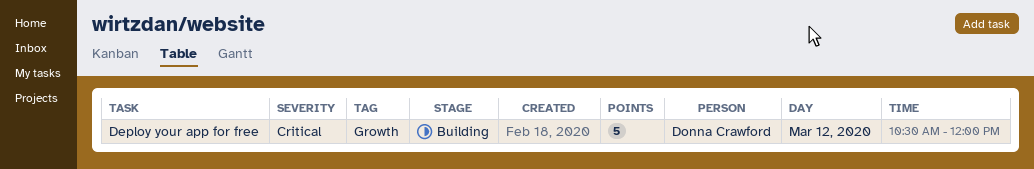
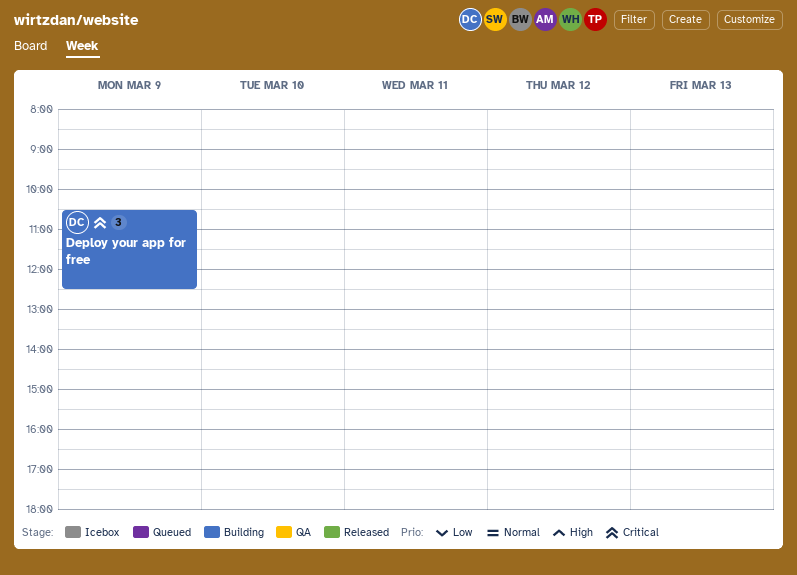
Deploy your app for free, estimate: 5 -> 3
Deploy your app for free, day: Mar 12 -> Mar 9
Deploy your app for free, ends: 12:00 -> 12:30

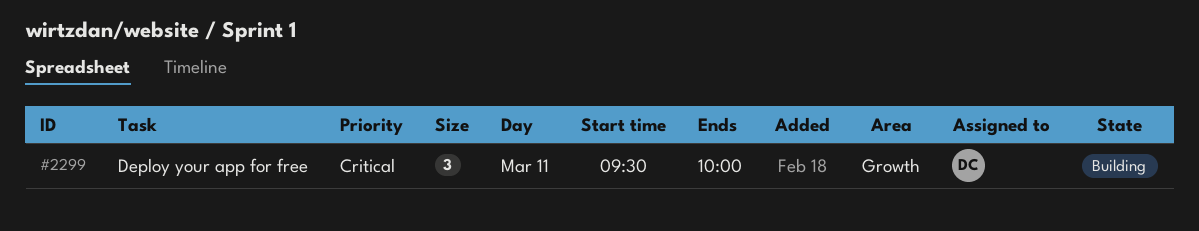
Deploy your app for free, day: Mar 9 -> Mar 11
Deploy your app for free, begins: 10:30 -> 09:30
Deploy your app for free, ends: 12:30 -> 10:00

